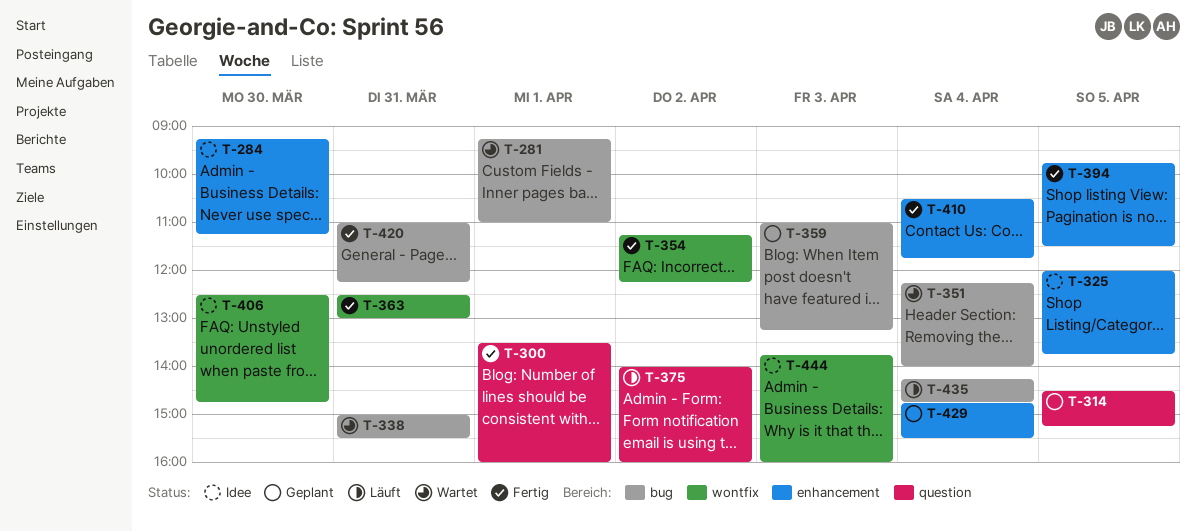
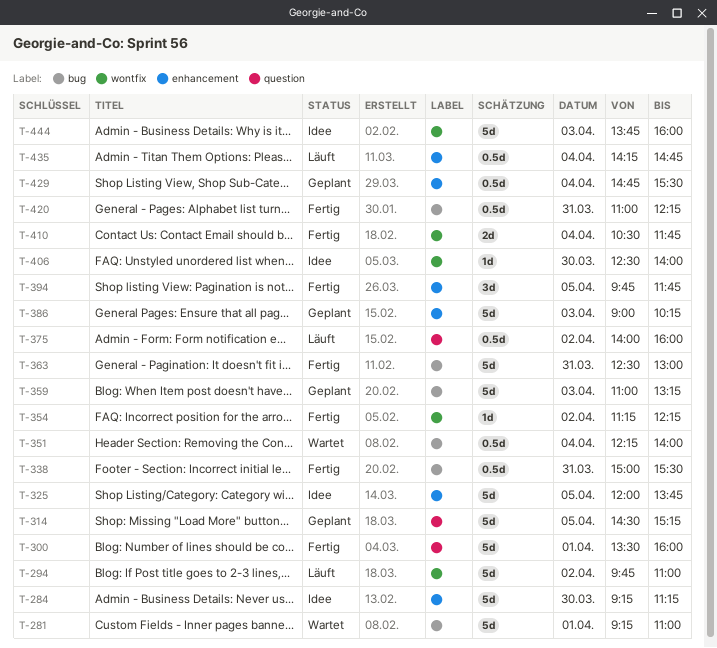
T-294: none -> present
T-338, status: Wartet -> Fertig
T-363, label: wontfix -> bug
T-386: none -> present
T-394, ends: 11:30 -> 11:45
T-406, ends: 14:45 -> 14:00
T-410, label: enhancement -> wontfix
T-435, label: bug -> enhancement

